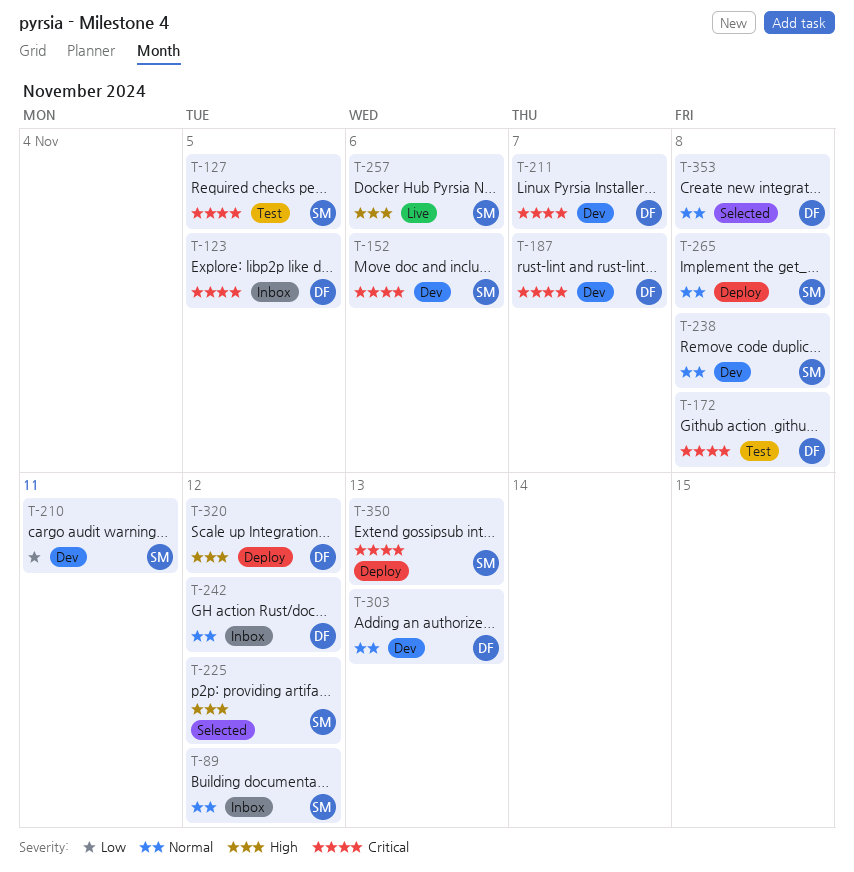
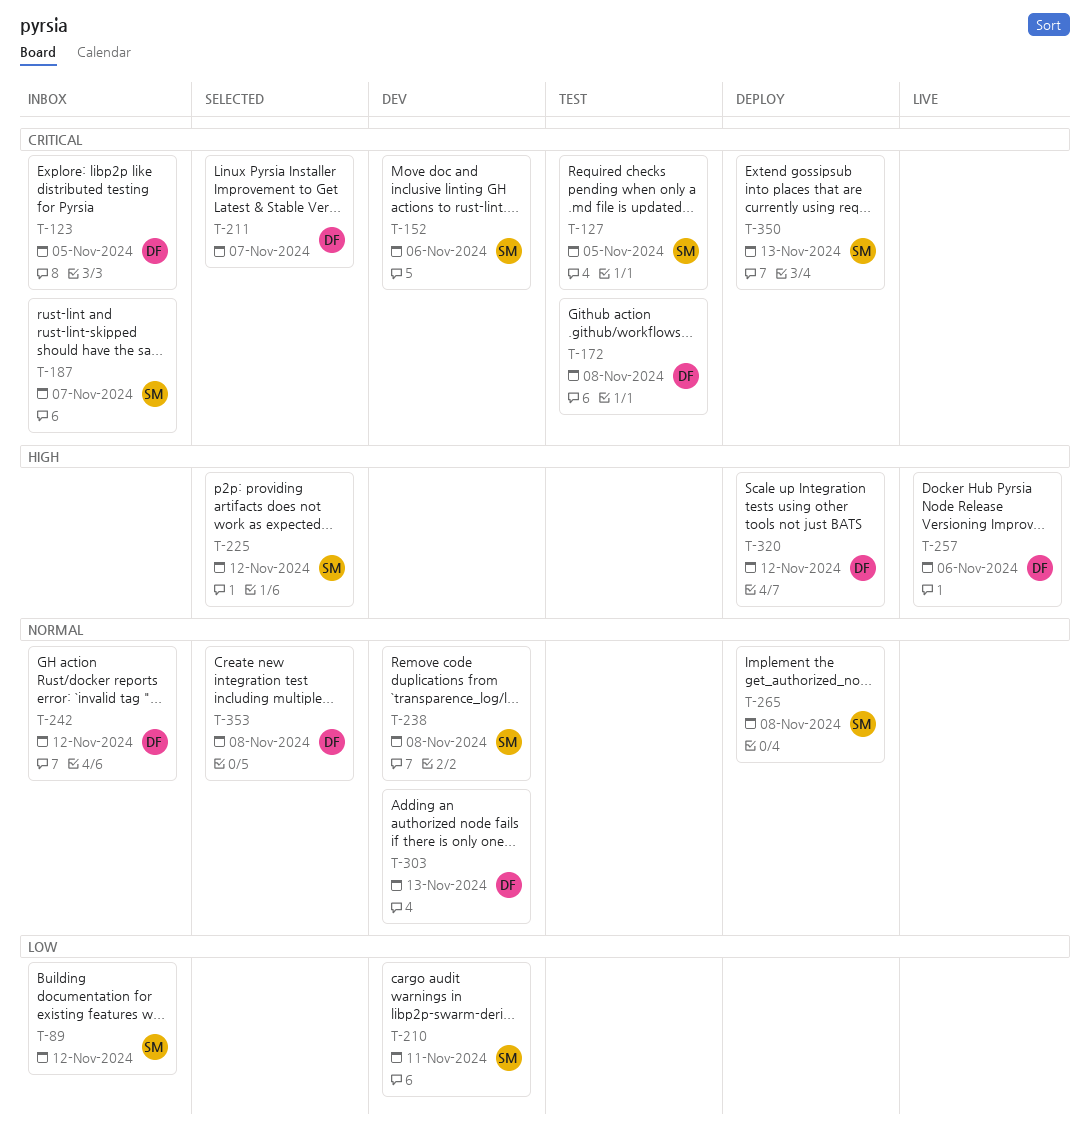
T-89, priority: Normal -> Low
T-187, status: Dev -> Inbox
T-187, owner: DF -> SM
T-211, status: Dev -> Selected
T-257, owner: SM -> DF

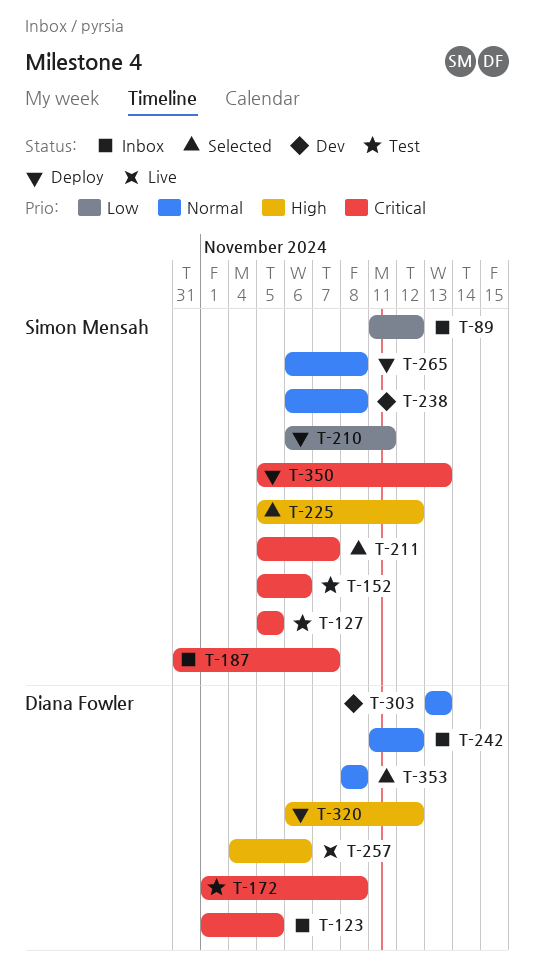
T-152, status: Dev -> Test
T-210, status: Dev -> Deploy
T-211, owner: Diana Fowler -> Simon Mensah

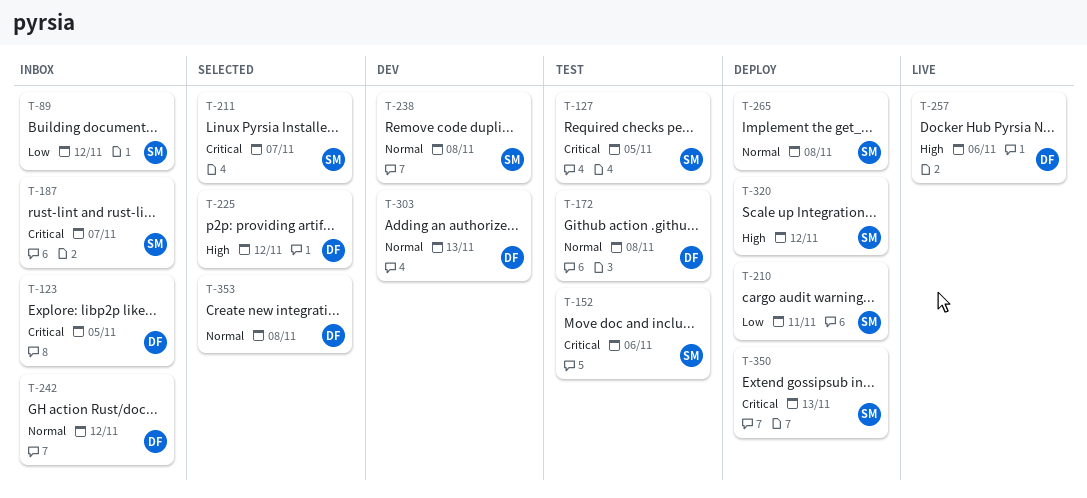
T-172, priority: Critical -> Normal
T-225, owner: Simon Mensah -> Diana Fowler
T-320, owner: Diana Fowler -> Simon Mensah

